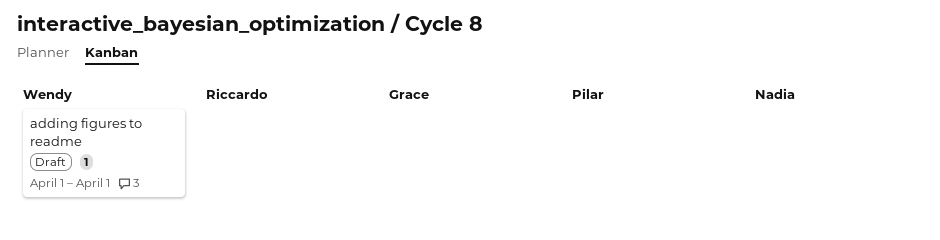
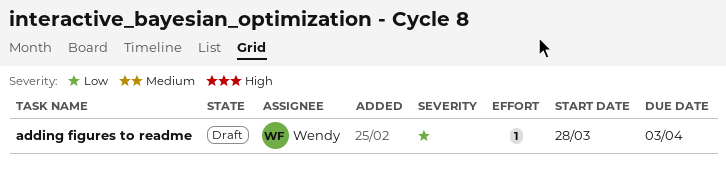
adding figures to readme, start: Apr 1 -> Mar 28
adding figures to readme, due: Apr 1 -> Apr 3

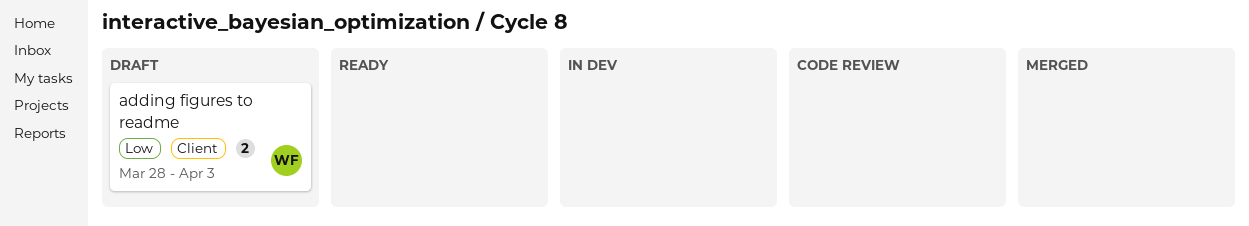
adding figures to readme, estimate: 1 -> 2

